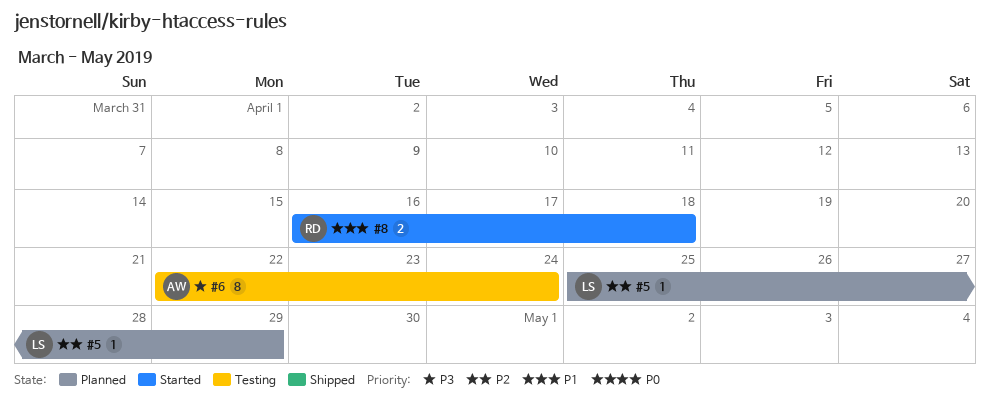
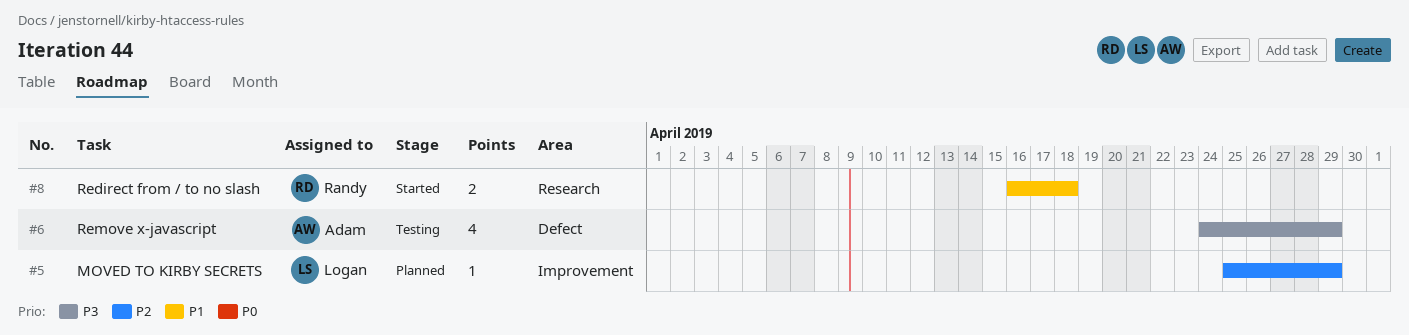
#6, estimate: 8 -> 4
#6, start: Apr 22 -> Apr 24
#6, due: Apr 24 -> Apr 29

